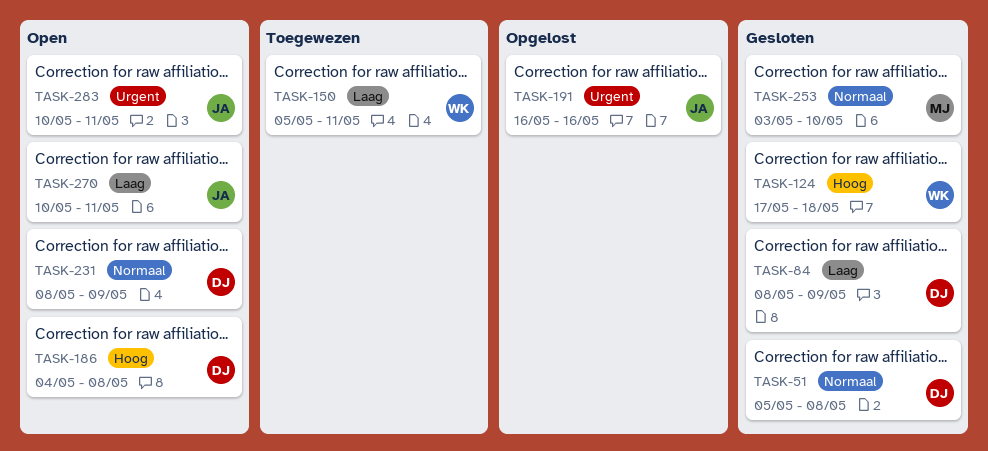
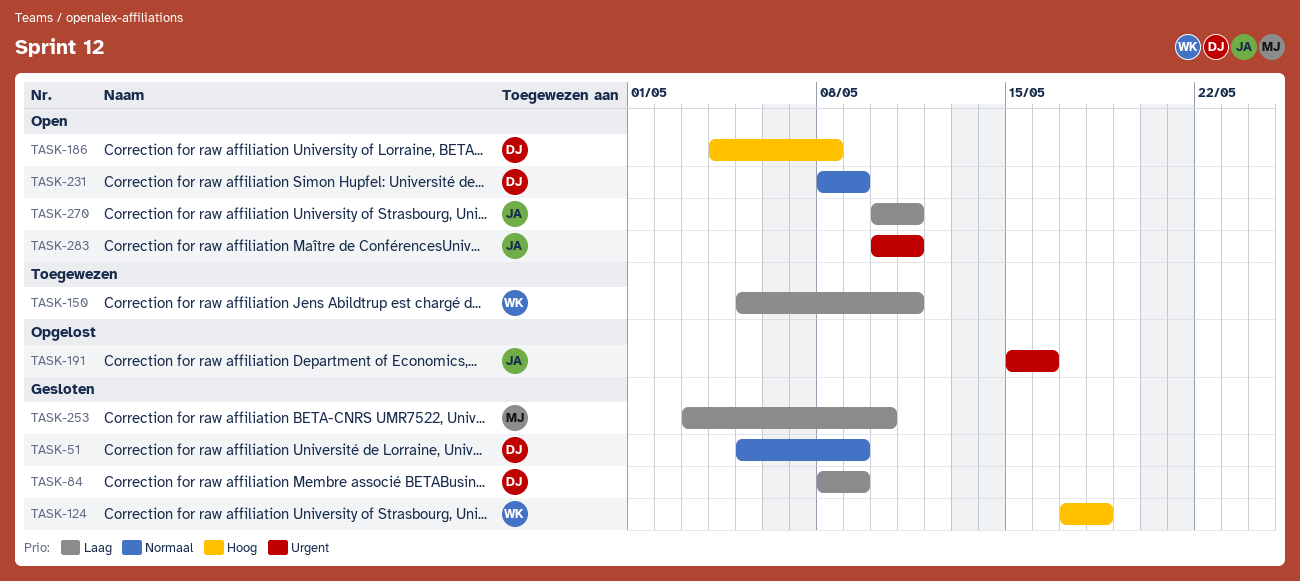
TASK-51, due: May 8 -> May 9
TASK-191, start: May 16 -> May 15
TASK-253, priority: Normaal -> Laag

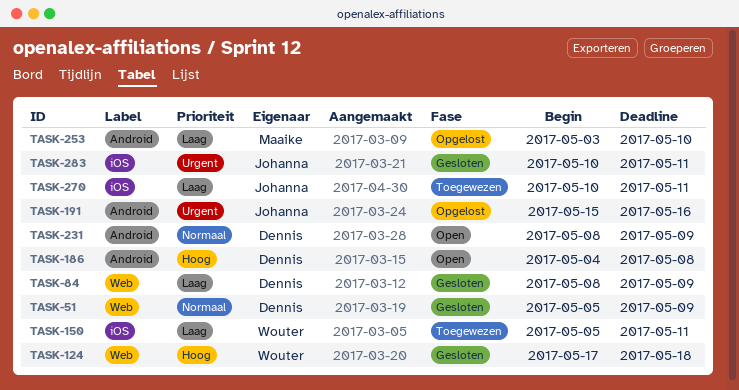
TASK-253, status: Gesloten -> Opgelost
TASK-270, status: Open -> Toegewezen
TASK-283, status: Open -> Gesloten

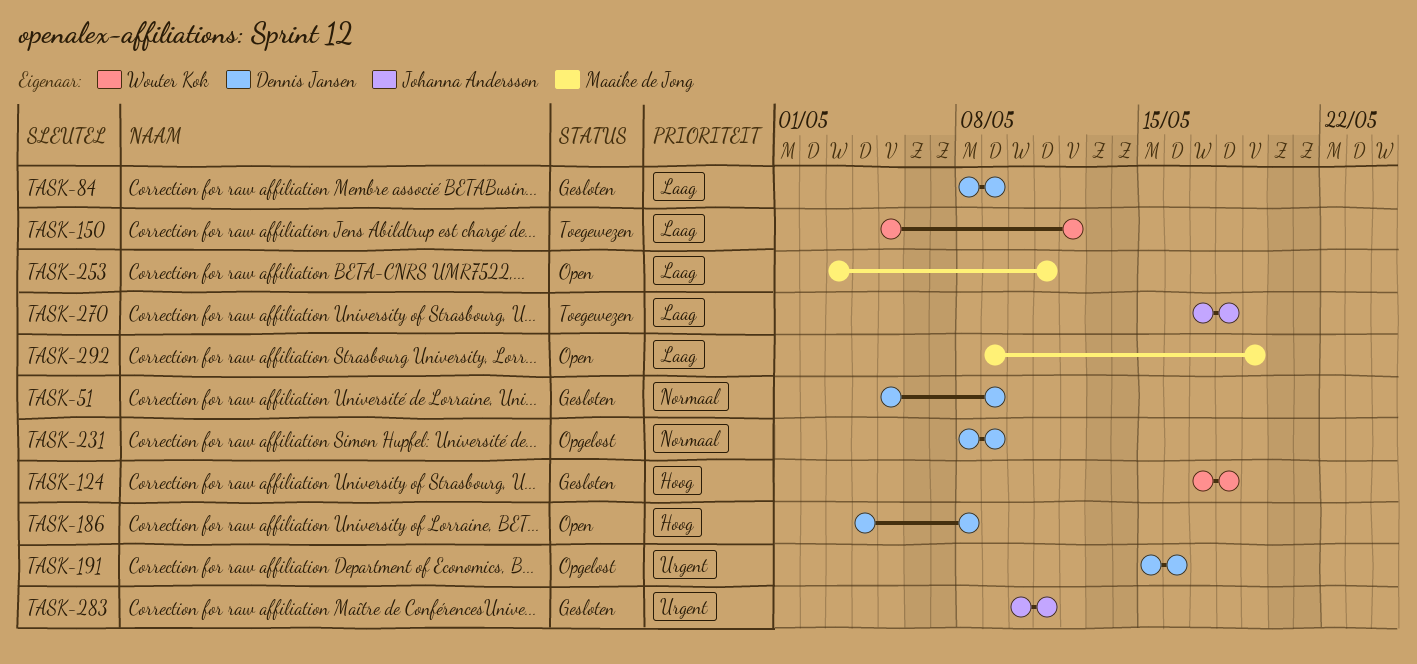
TASK-150, due: May 11 -> May 12
TASK-191, owner: Johanna Andersson -> Dennis Jansen
TASK-231, status: Open -> Opgelost
TASK-253, status: Opgelost -> Open
TASK-253, due: May 10 -> May 11
TASK-270, start: May 10 -> May 17
TASK-270, due: May 11 -> May 18
TASK-292: none -> present

